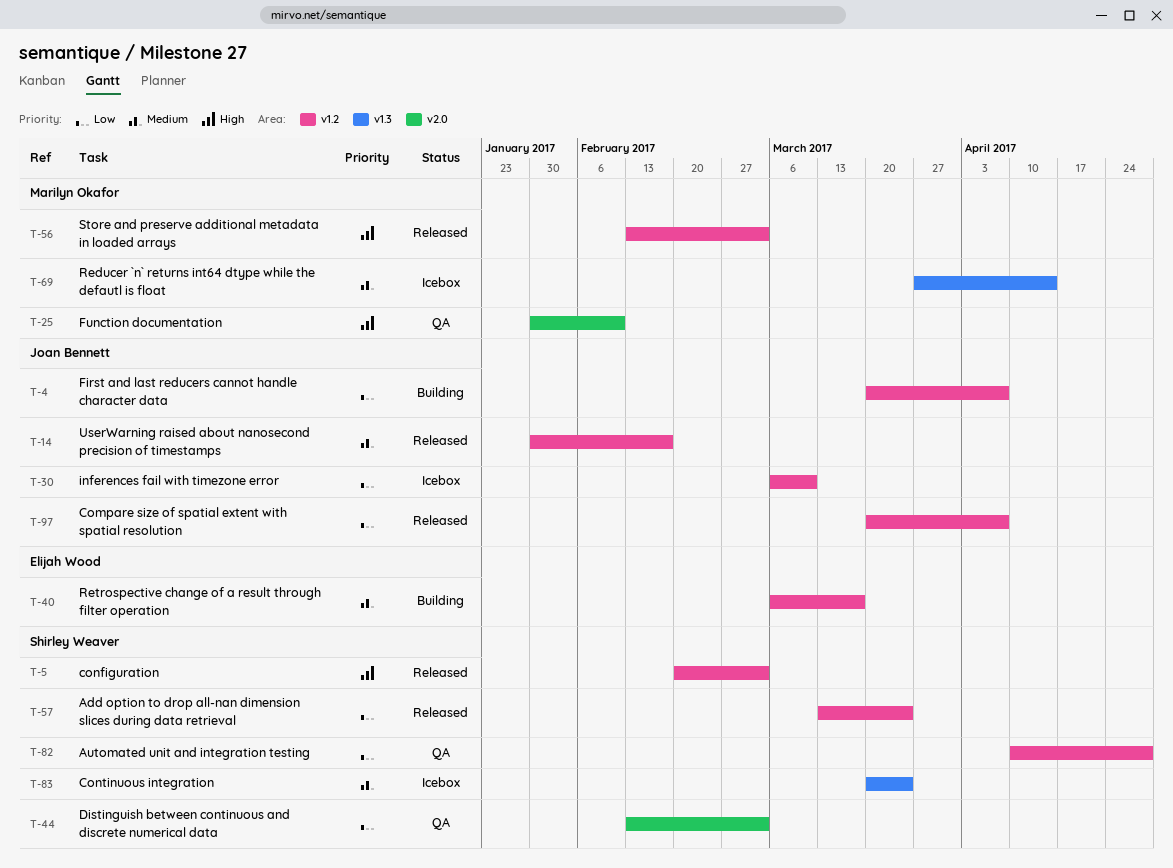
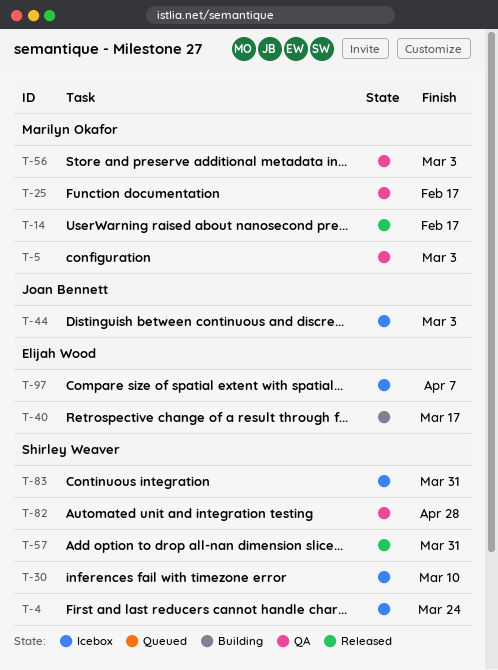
T-4, status: Building -> Icebox
T-4, owner: Joan Bennett -> Shirley Weaver
T-4, due: Apr 7 -> Mar 24
T-5, status: Released -> QA
T-5, owner: Shirley Weaver -> Marilyn Okafor
T-14, owner: Joan Bennett -> Marilyn Okafor
T-25, due: Feb 10 -> Feb 17
T-30, owner: Joan Bennett -> Shirley Weaver
T-44, status: QA -> Icebox
T-44, owner: Shirley Weaver -> Joan Bennett
T-56, status: Released -> QA
T-57, due: Mar 24 -> Mar 31
T-69: present -> none
T-83, due: Mar 24 -> Mar 31
T-97, status: Released -> Icebox
T-97, owner: Joan Bennett -> Elijah Wood

